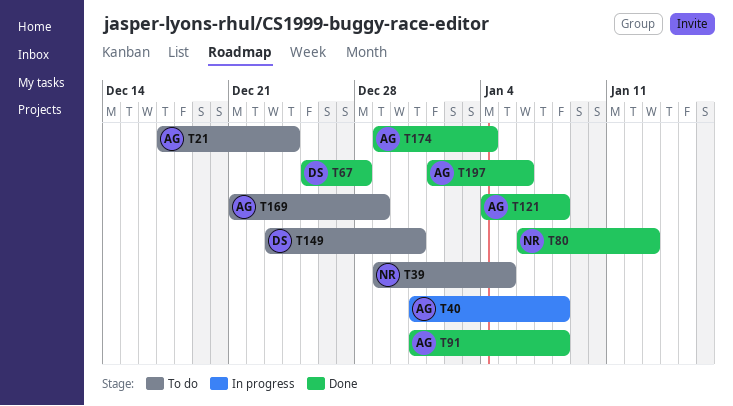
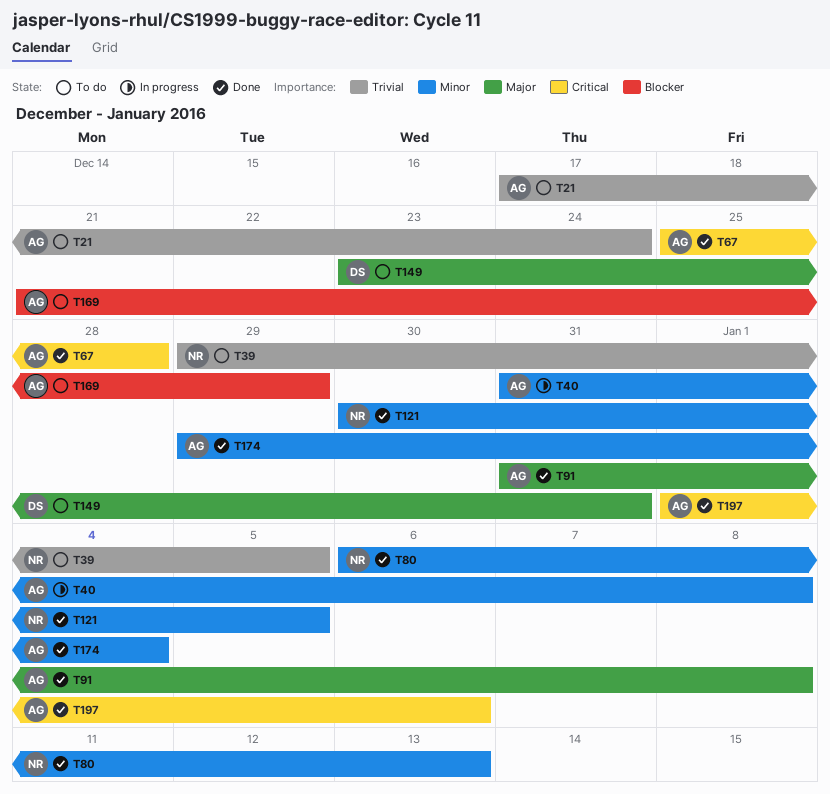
T67, owner: DS -> AG
T121, owner: AG -> NR
T121, start: Jan 4 -> Dec 30
T121, due: Jan 8 -> Jan 5

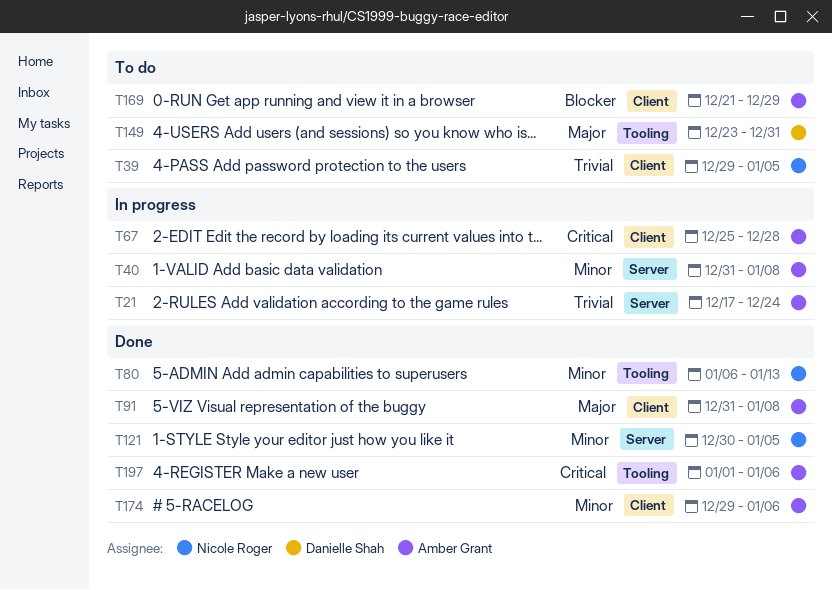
T21, status: To do -> In progress
T67, status: Done -> In progress
T174, due: Jan 4 -> Jan 6

